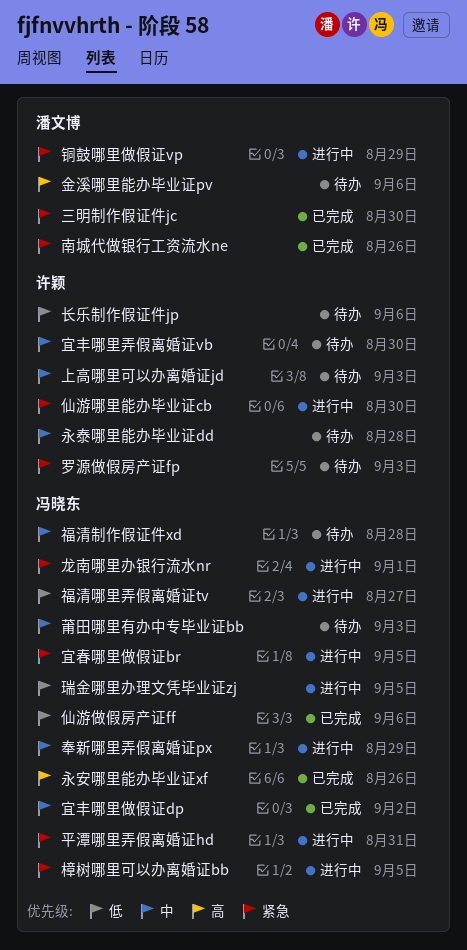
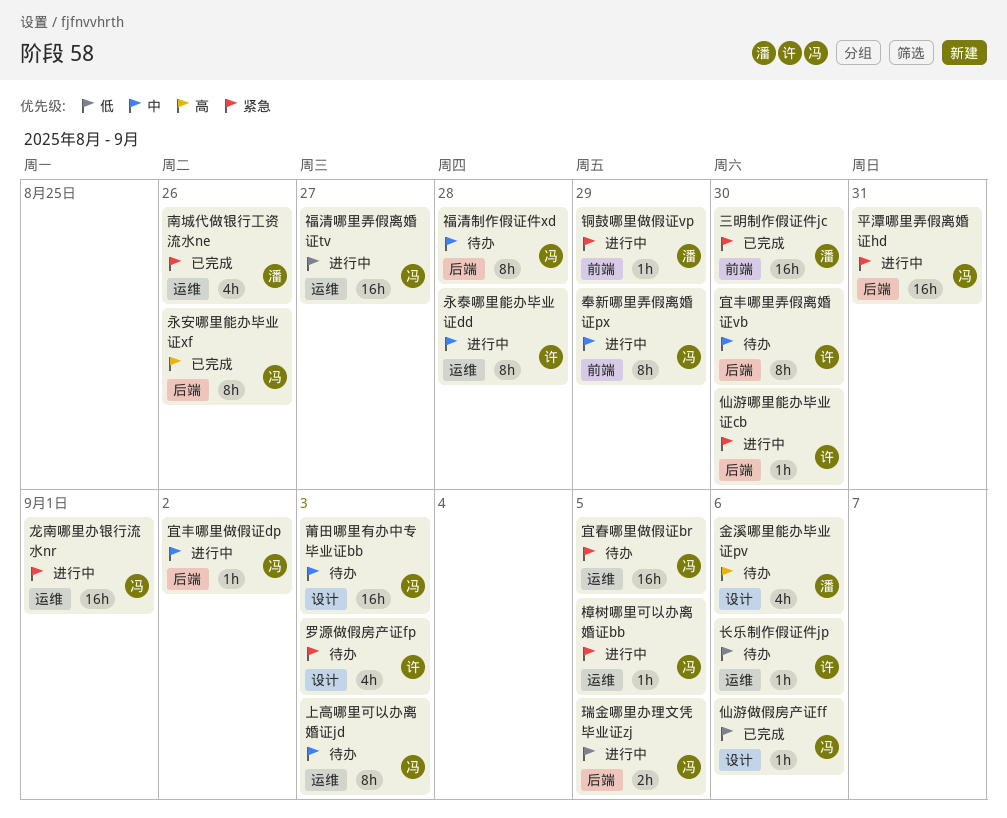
上高哪里可以办离婚证jd, owner: 许颖 -> 冯晓东
宜丰哪里做假证dp, status: 已完成 -> 进行中
宜春哪里做假证br, status: 进行中 -> 待办
永泰哪里能办毕业证dd, status: 待办 -> 进行中

